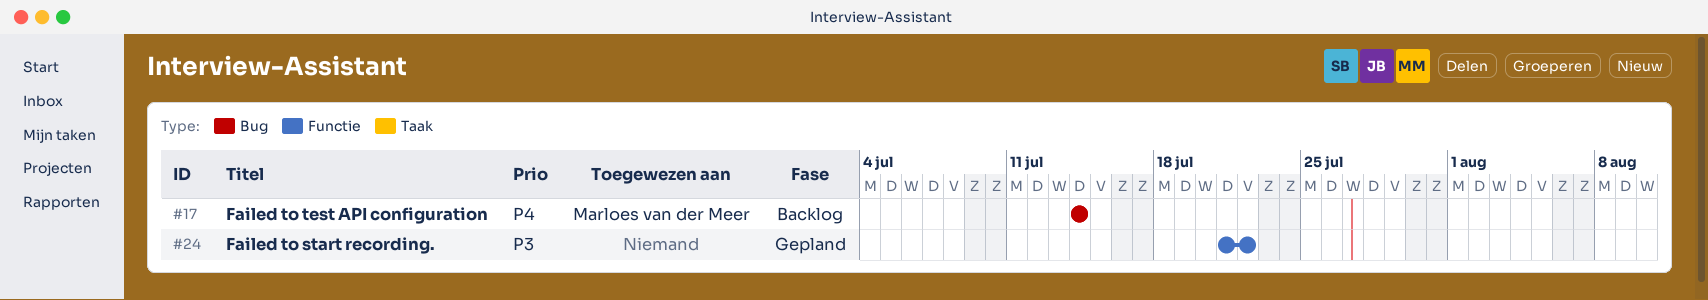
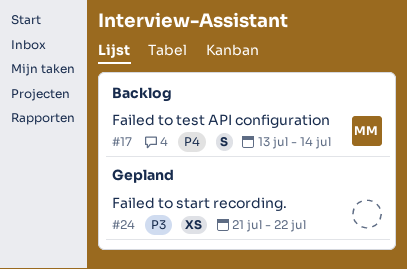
#17, start: Jul 14 -> Jul 13

